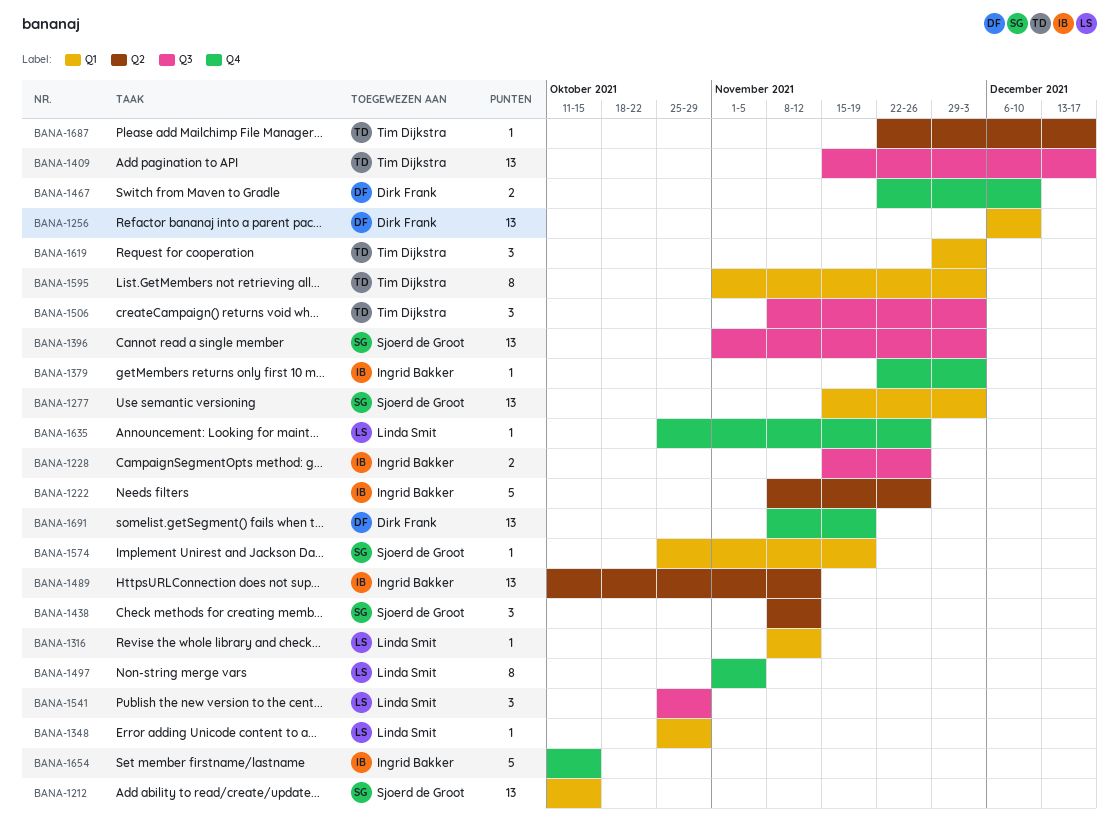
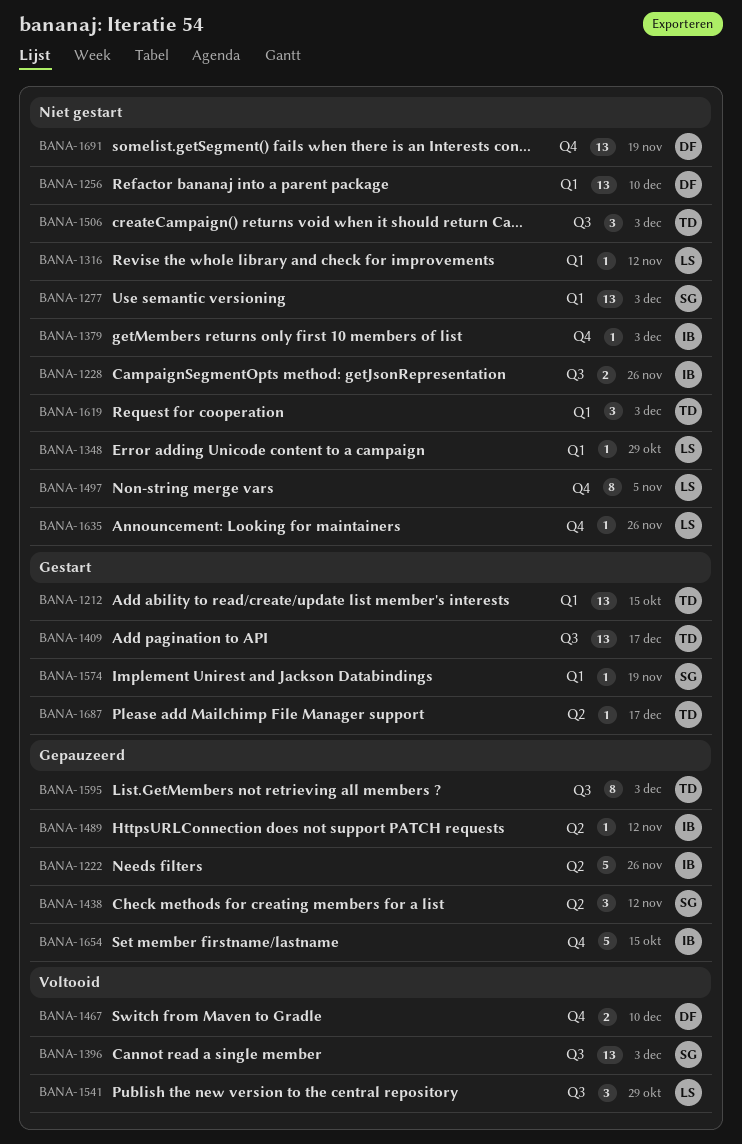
BANA-1212, owner: Sjoerd de Groot -> Tim Dijkstra
BANA-1489, estimate: 13 -> 1
BANA-1595, label: Q1 -> Q3

